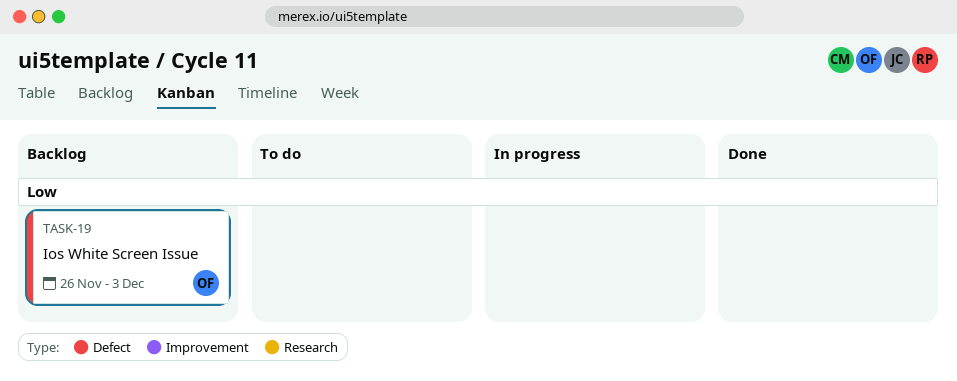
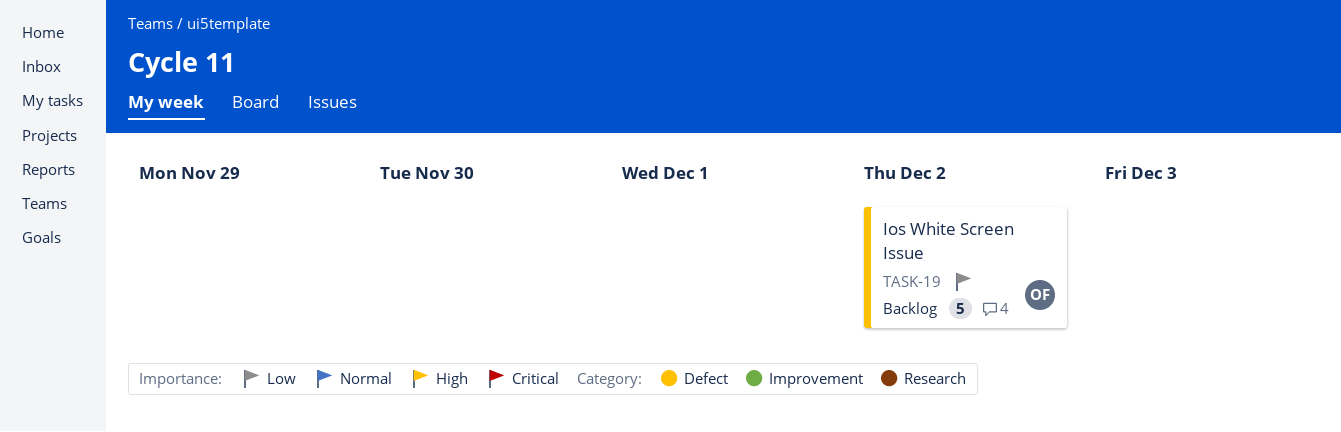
TASK-19, due: Dec 3 -> Dec 2

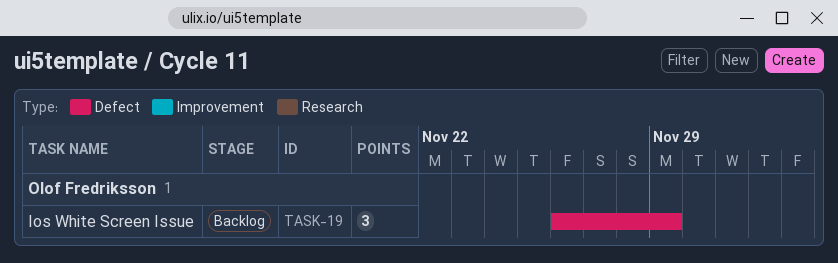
TASK-19, estimate: 5 -> 3
TASK-19, due: Dec 2 -> Nov 29

